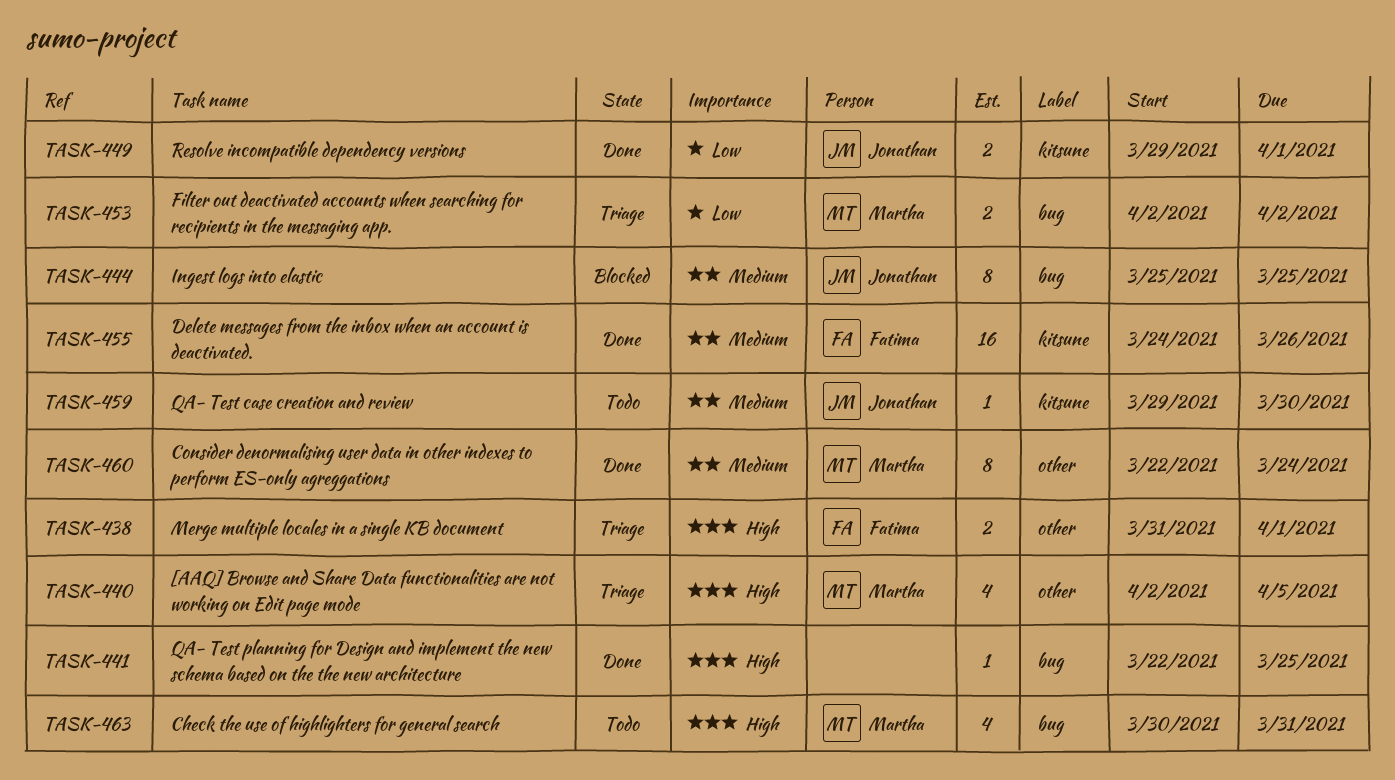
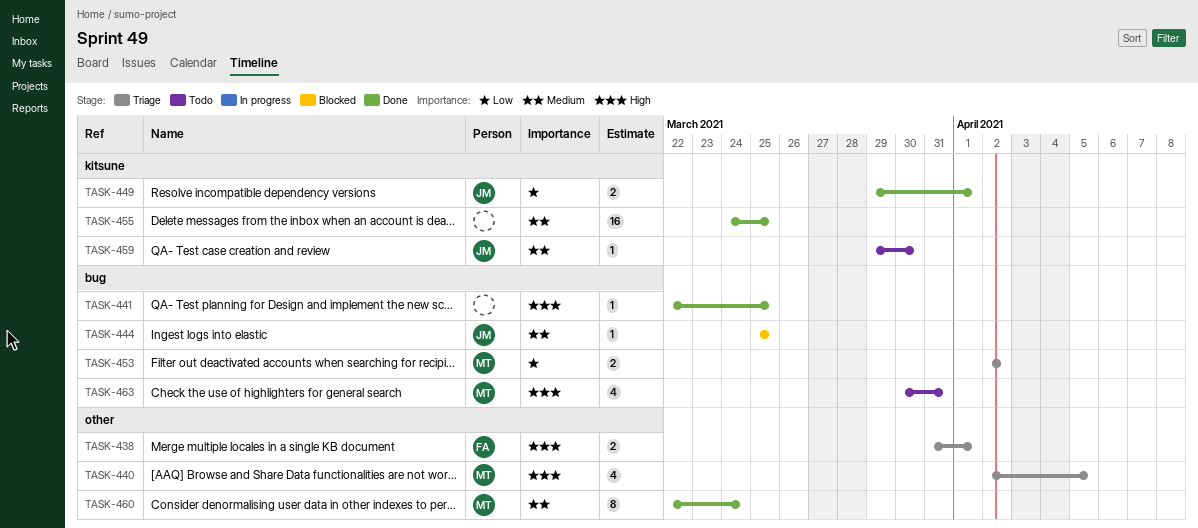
TASK-444, estimate: 8 -> 1
TASK-455, owner: Fatima -> none
TASK-455, due: Mar 26 -> Mar 25

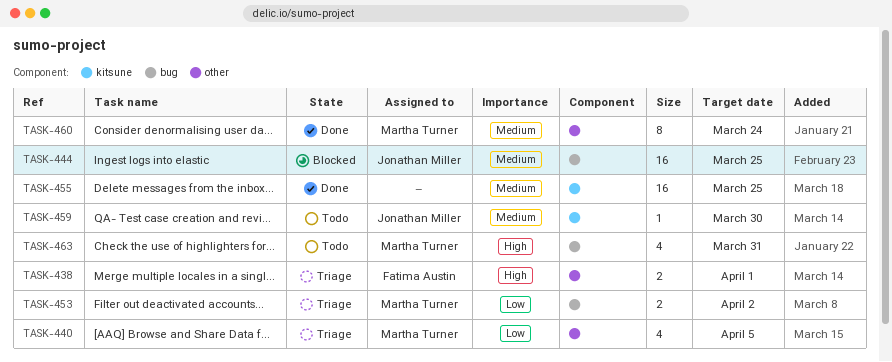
TASK-440, priority: High -> Low
TASK-441: present -> none
TASK-444, estimate: 1 -> 16
TASK-449: present -> none

